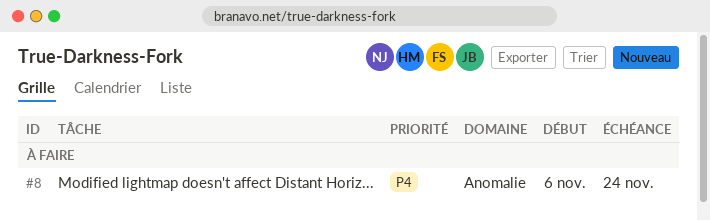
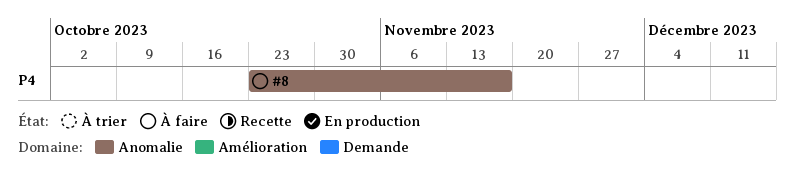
#8, start: Nov 6 -> Oct 23
#8, due: Nov 24 -> Nov 17

